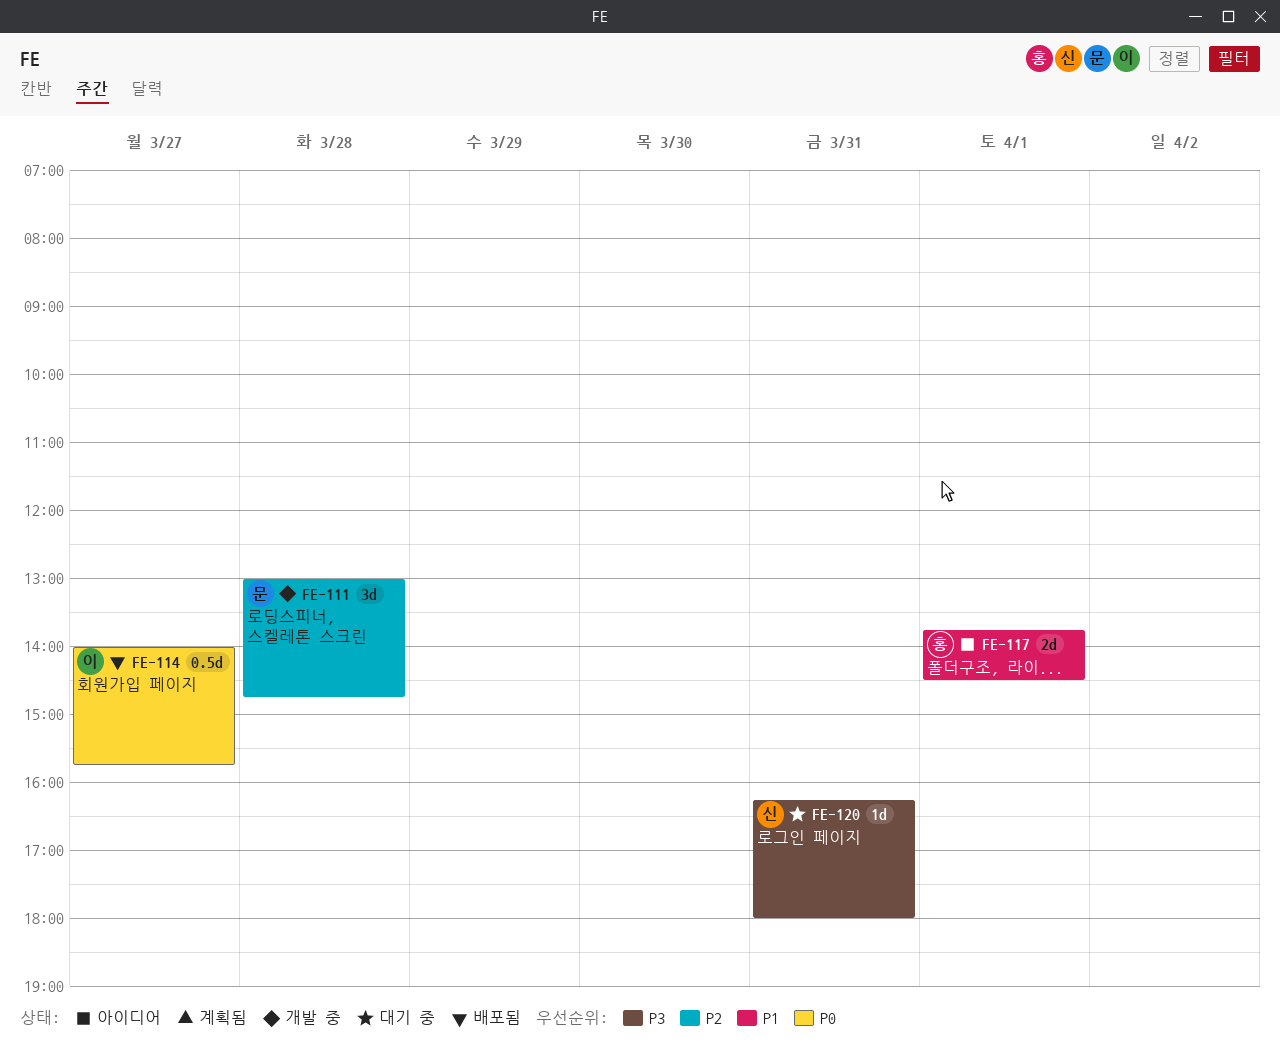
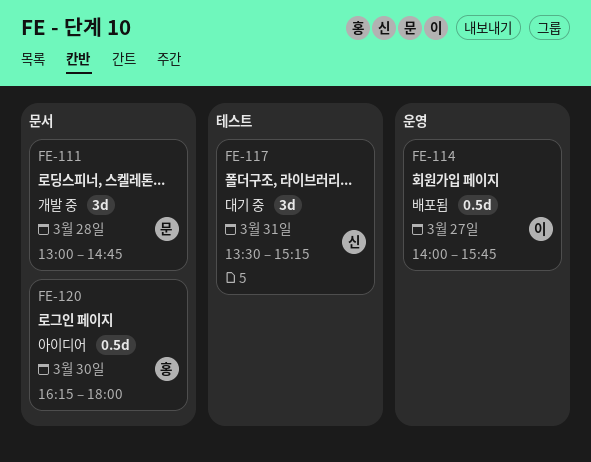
FE-117, status: 아이디어 -> 대기 중
FE-117, owner: 홍 -> 신
FE-117, estimate: 2d -> 3d
FE-117, day: Apr 1 -> Mar 31
FE-117, begins: 13:45 -> 13:30
FE-117, ends: 14:30 -> 15:15
FE-120, status: 대기 중 -> 아이디어
FE-120, owner: 신 -> 홍
FE-120, estimate: 1d -> 0.5d
FE-120, day: Mar 31 -> Mar 30

